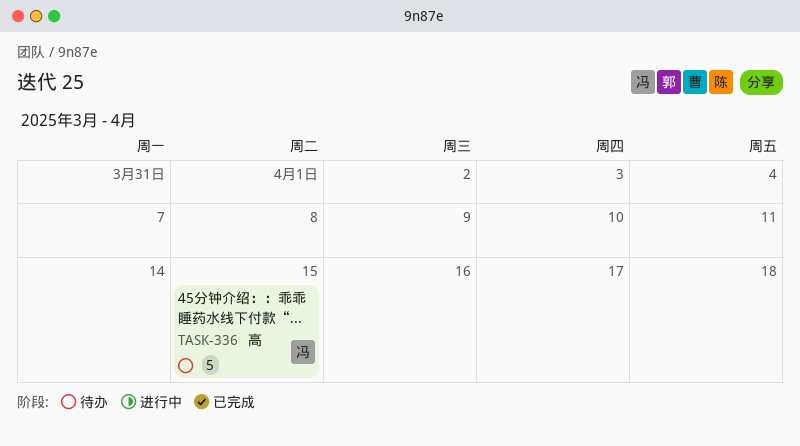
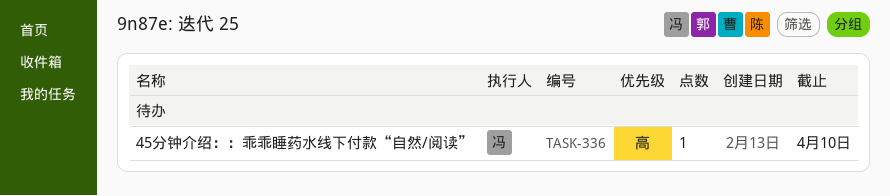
TASK-336, estimate: 5 -> 1
TASK-336, due: Apr 15 -> Apr 10

